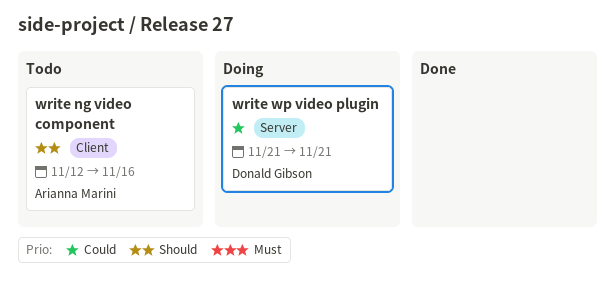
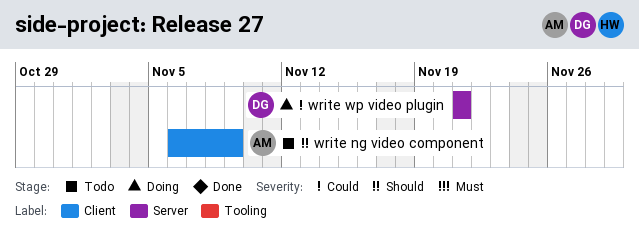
write ng video component, start: Nov 12 -> Nov 6
write ng video component, due: Nov 16 -> Nov 9

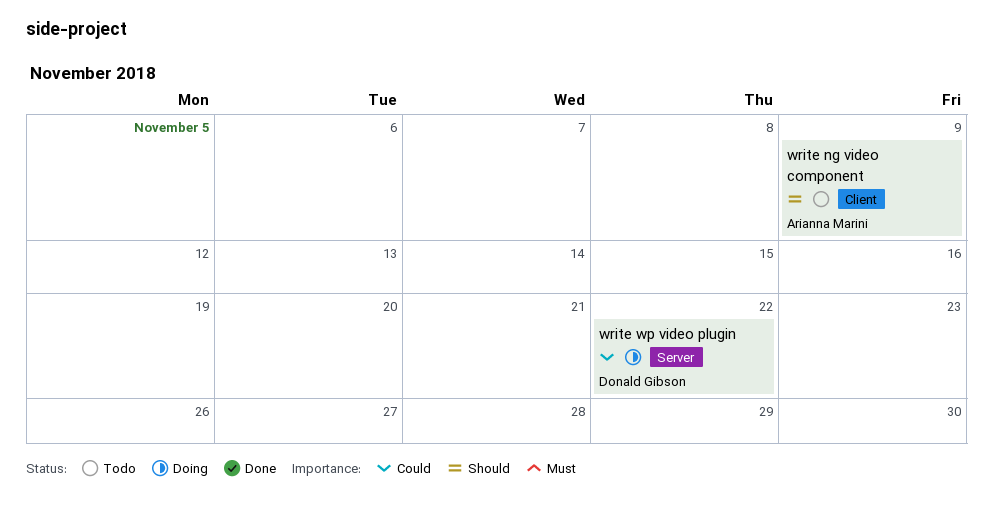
write wp video plugin, due: Nov 21 -> Nov 22

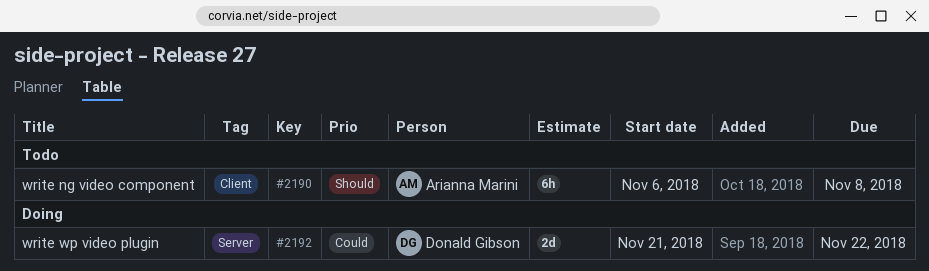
write ng video component, due: Nov 9 -> Nov 8

